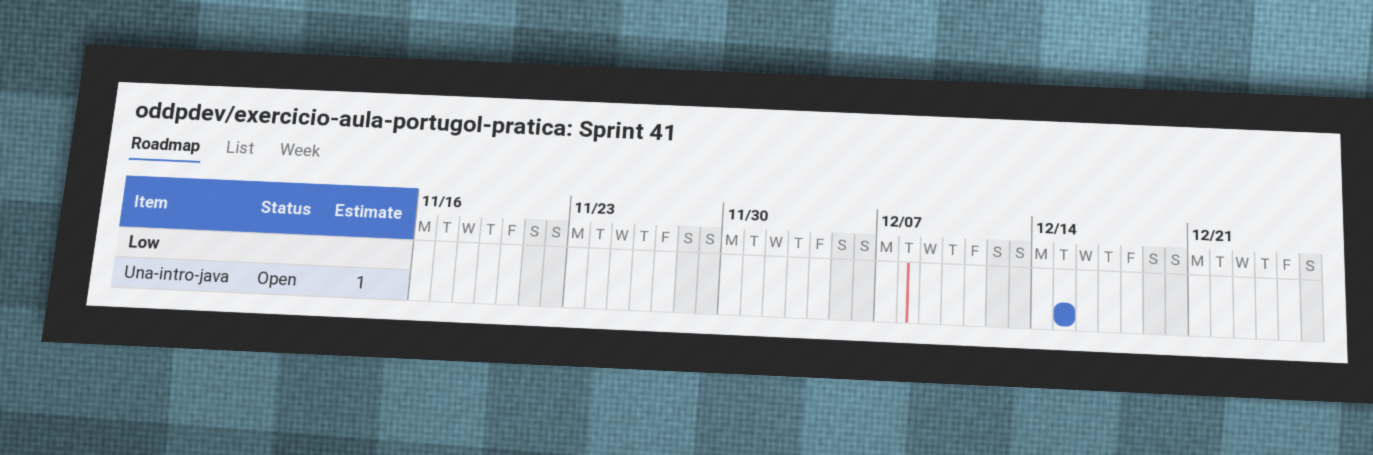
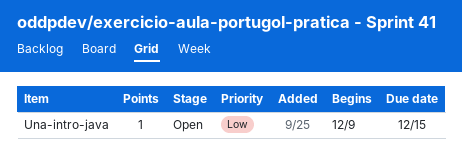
Una-intro-java, start: Dec 15 -> Dec 9

